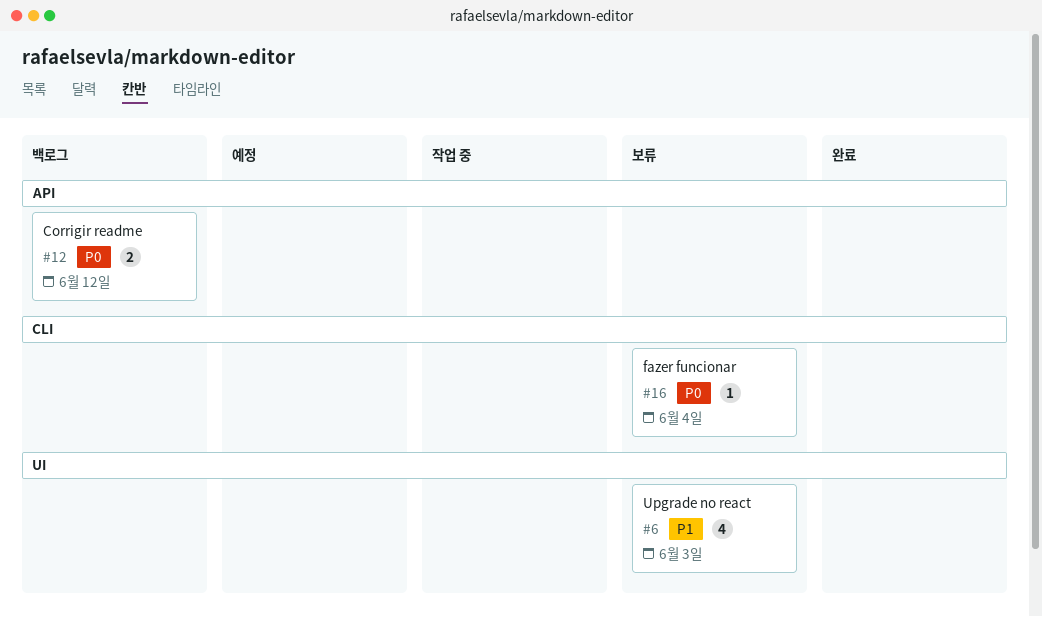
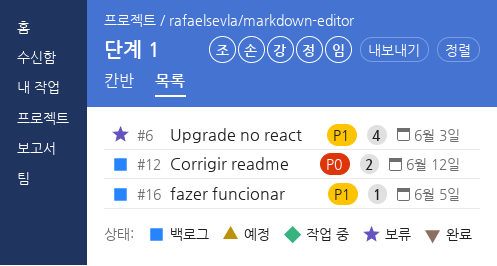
#16, status: 보류 -> 백로그
#16, priority: P0 -> P1
#16, due: Jun 4 -> Jun 5

